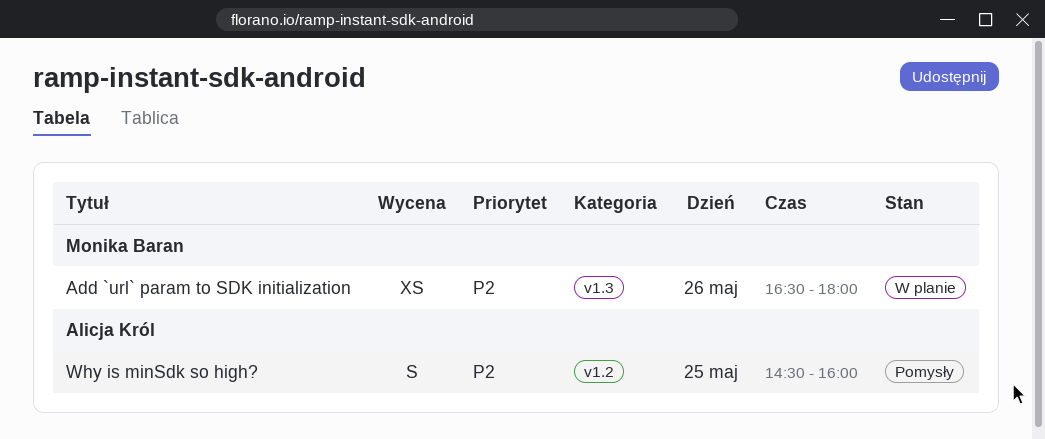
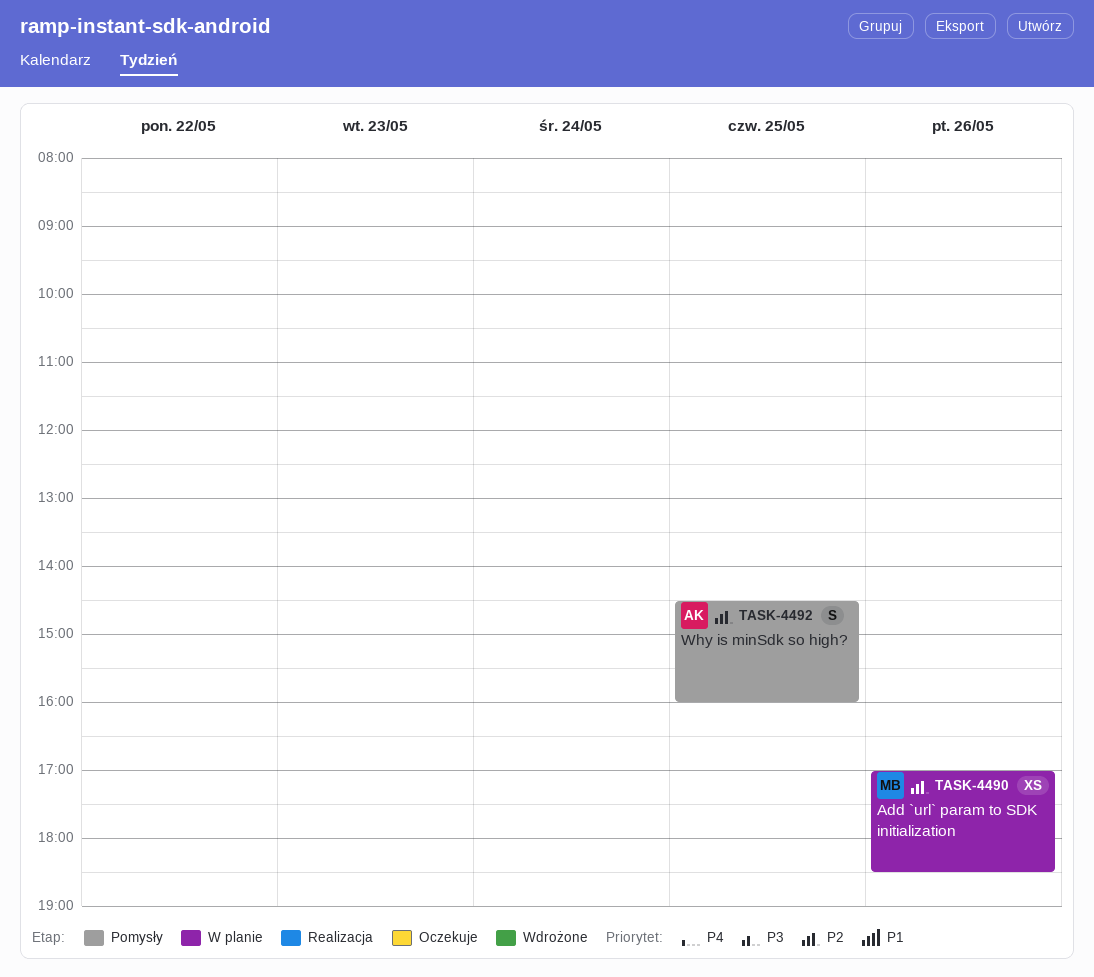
Add `url` param to SDK initialization, begins: 16:30 -> 17:00
Add `url` param to SDK initialization, ends: 18:00 -> 18:30

